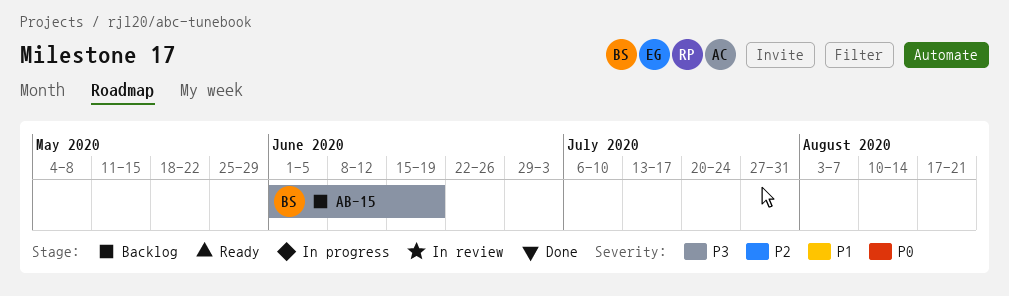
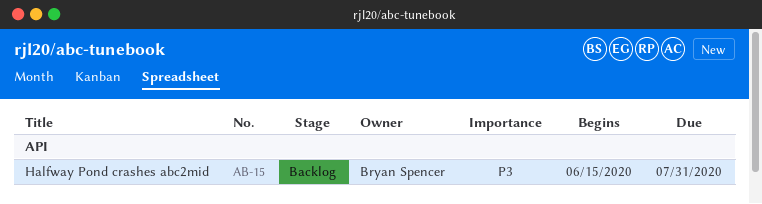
AB-15, start: Jun 1 -> Jun 15
AB-15, due: Jun 19 -> Jul 31

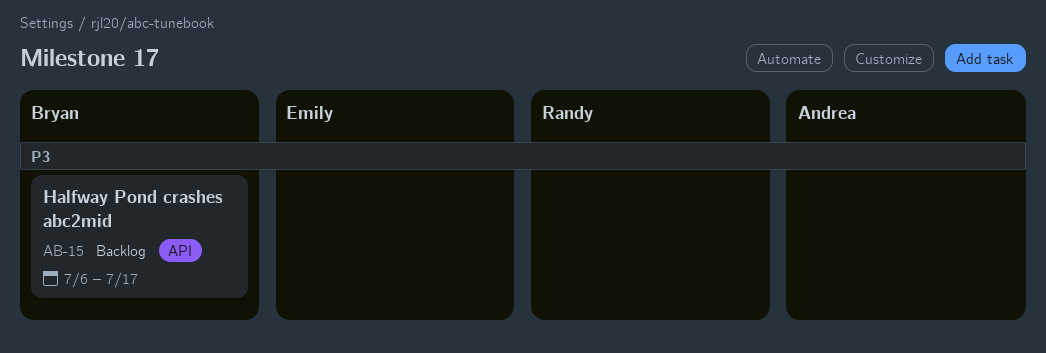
AB-15, start: Jun 15 -> Jul 6
AB-15, due: Jul 31 -> Jul 17

